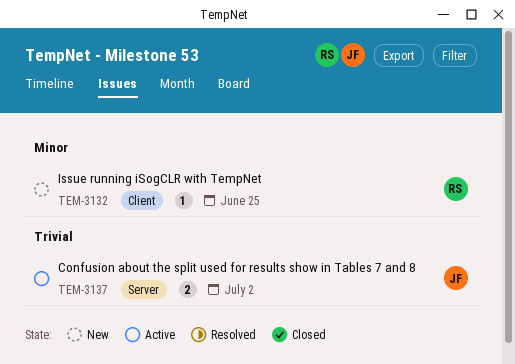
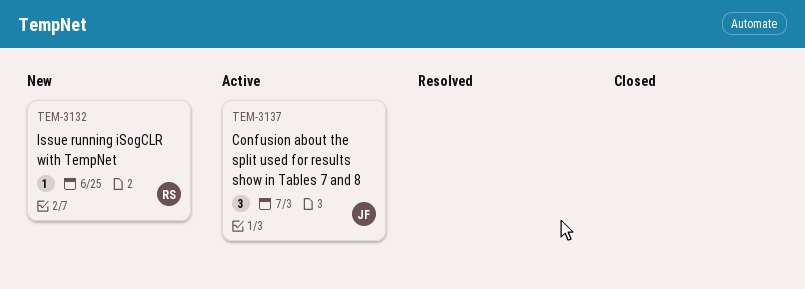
TEM-3137, estimate: 2 -> 3
TEM-3137, due: Jul 2 -> Jul 3

